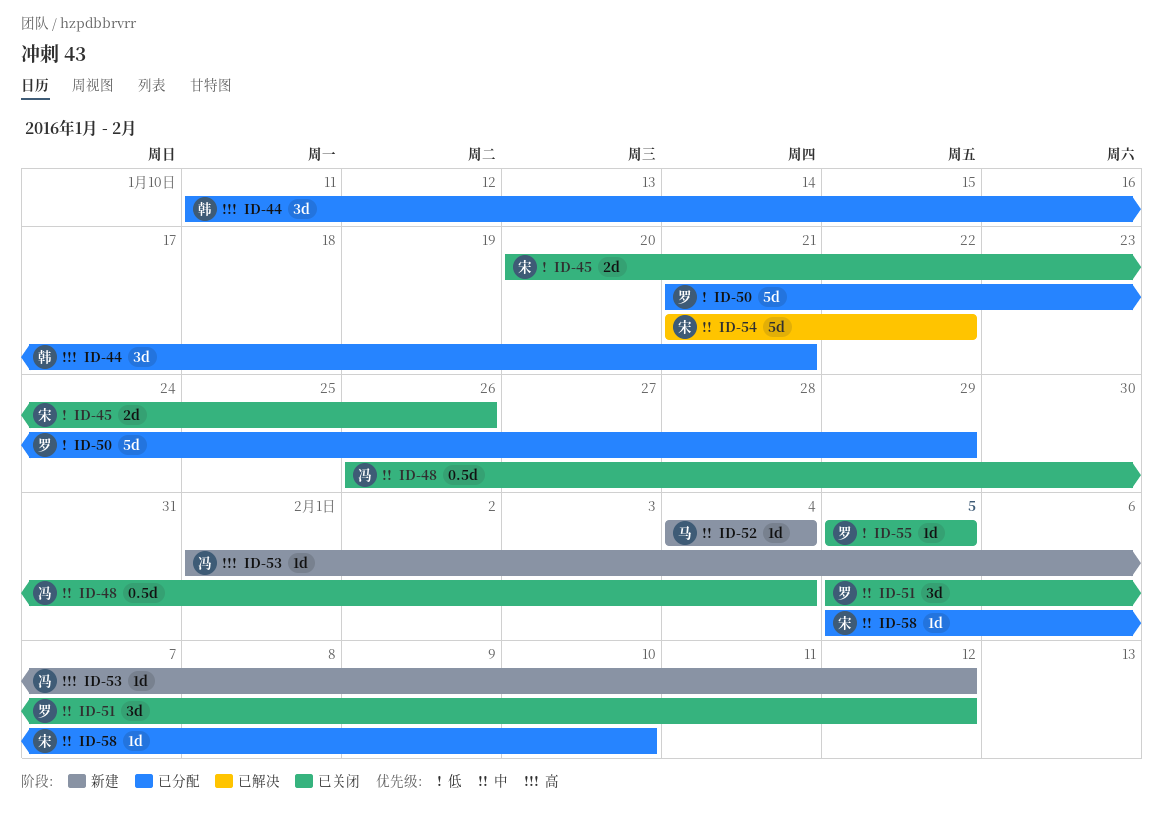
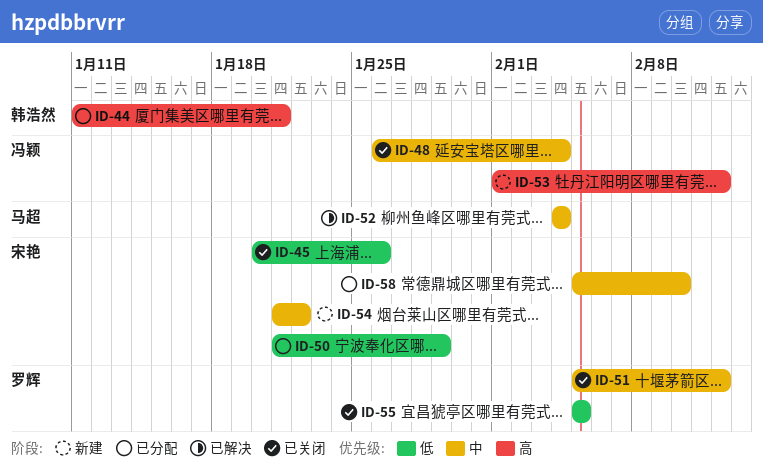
ID-50, owner: 罗辉 -> 宋艳
ID-52, status: 新建 -> 已解决
ID-54, status: 已解决 -> 新建

